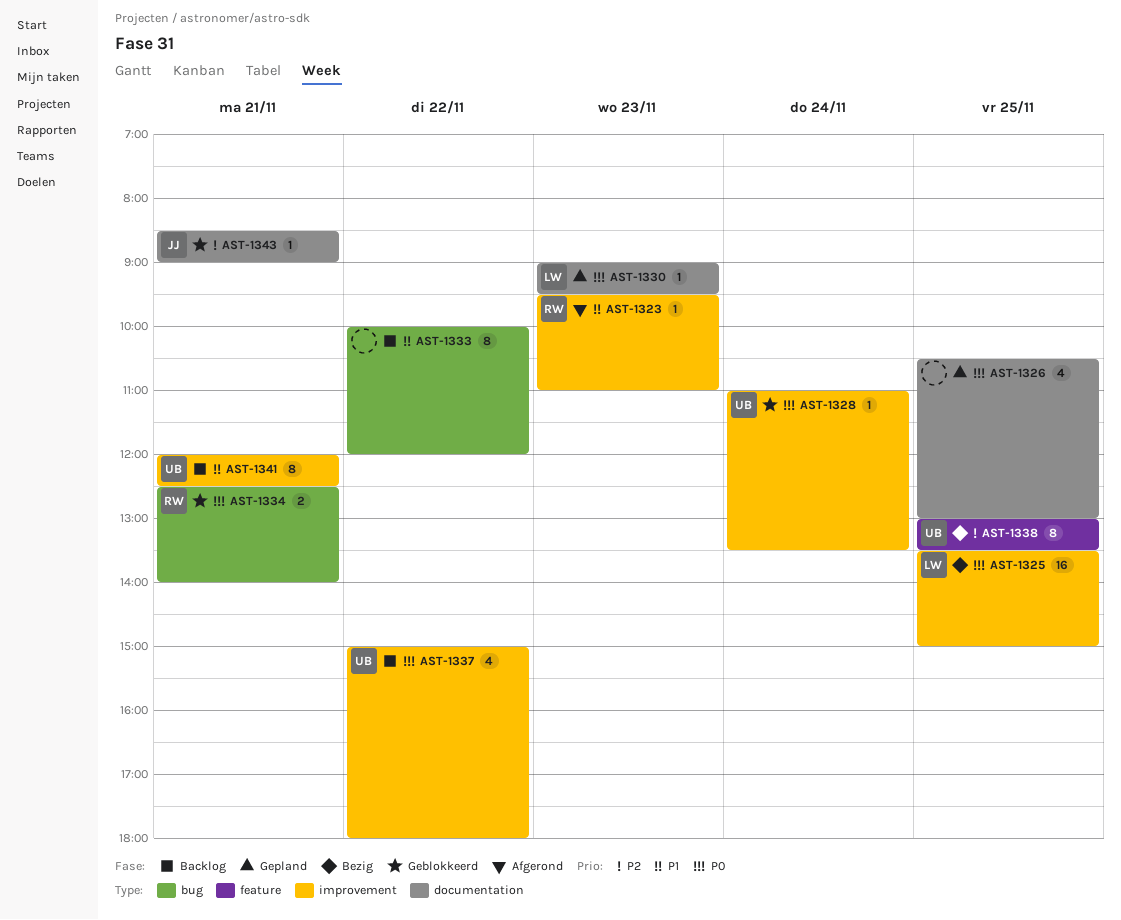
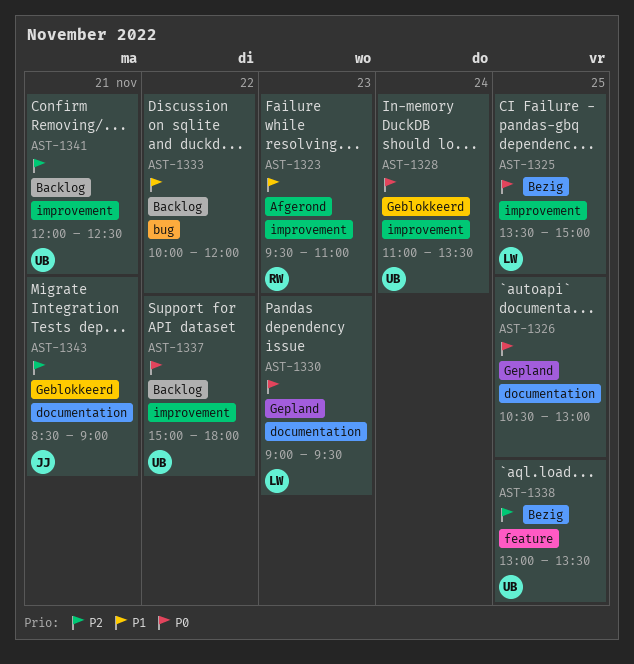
AST-1334: present -> none
AST-1341, priority: P1 -> P2

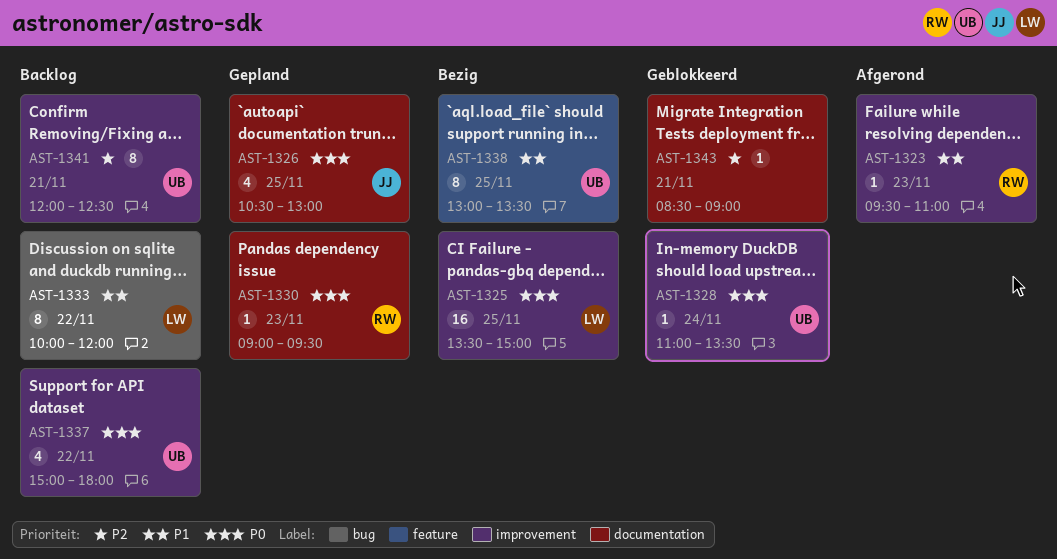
AST-1326, owner: none -> JJ
AST-1330, owner: LW -> RW
AST-1333, owner: none -> LW
AST-1338, priority: P2 -> P1
AST-1343, owner: JJ -> none

